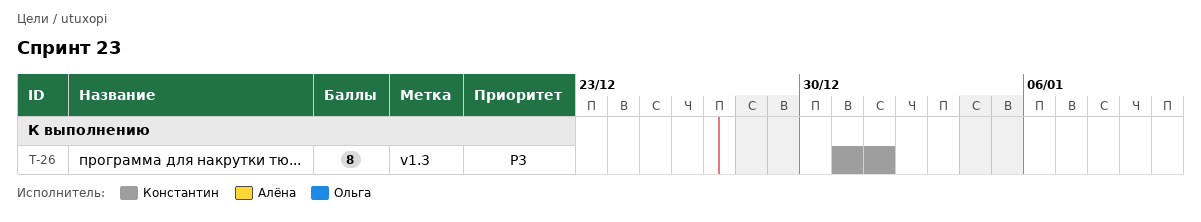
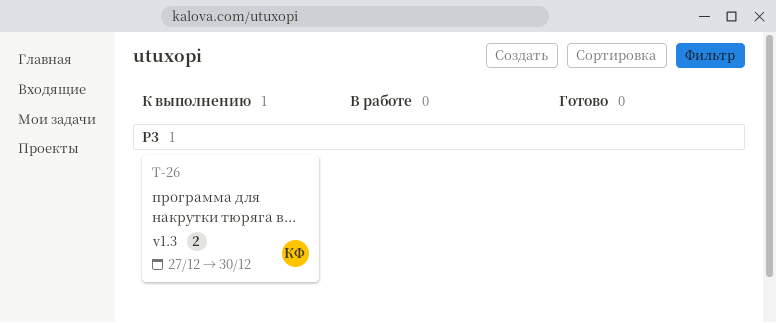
T-26, estimate: 8 -> 2
T-26, start: Dec 31 -> Dec 27
T-26, due: Jan 1 -> Dec 30

